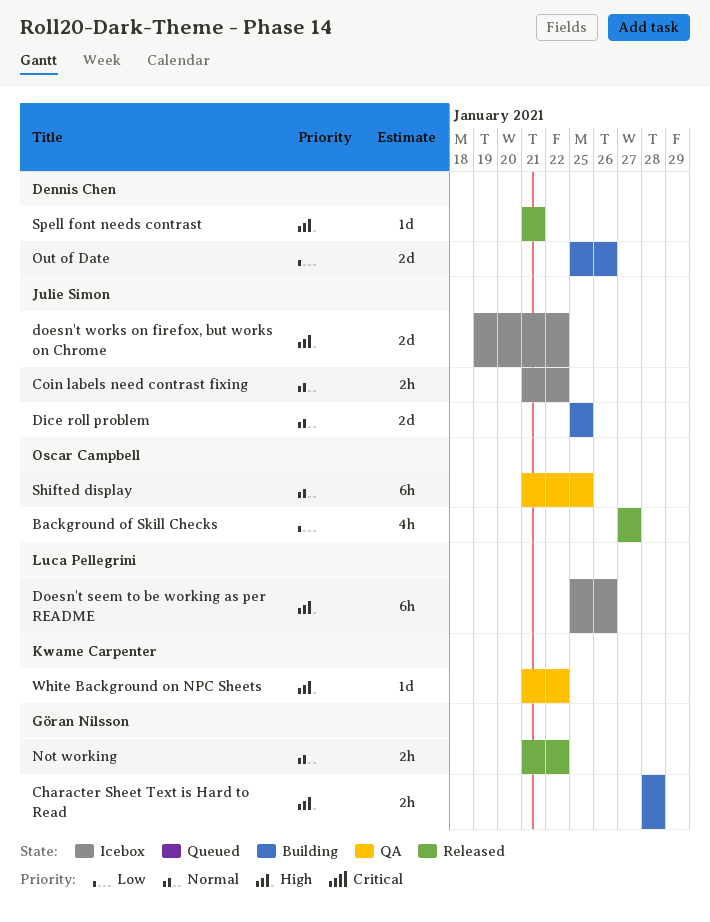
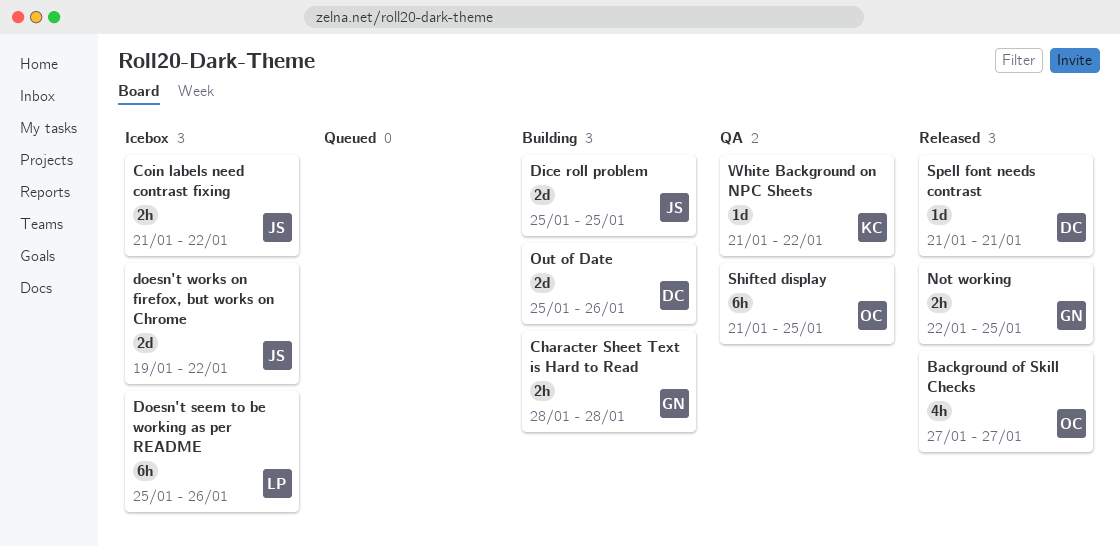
Not working, start: Jan 21 -> Jan 22
Not working, due: Jan 22 -> Jan 25

